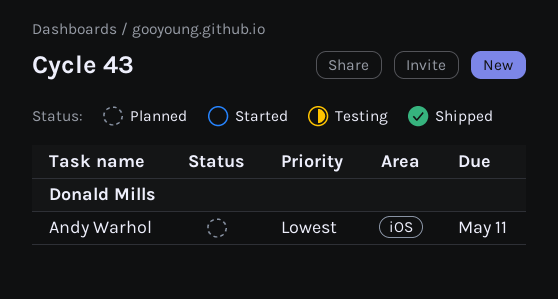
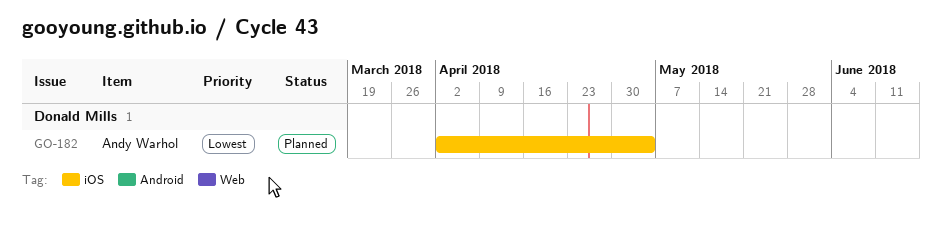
Andy Warhol, due: May 11 -> May 4

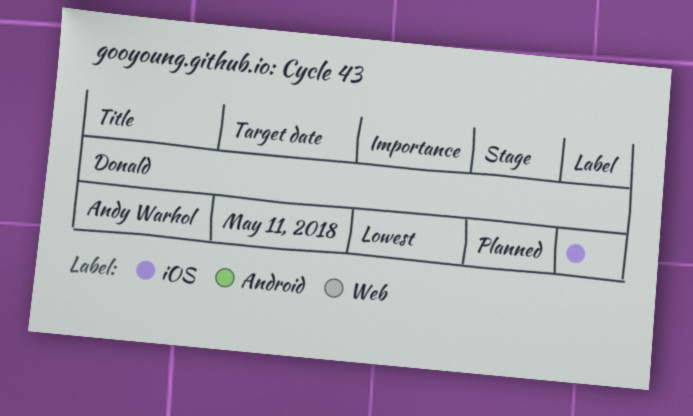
Andy Warhol, due: May 4 -> May 11

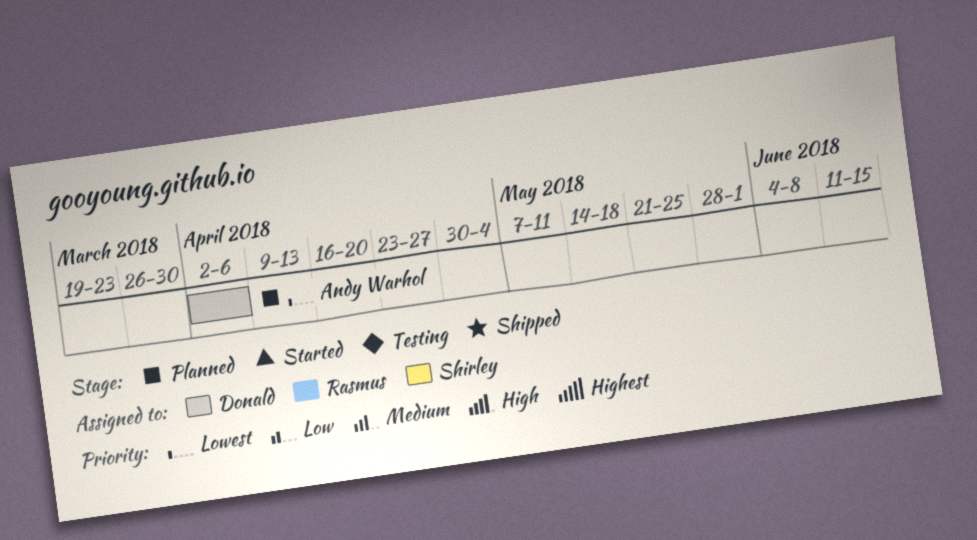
Andy Warhol, due: May 11 -> Apr 6

